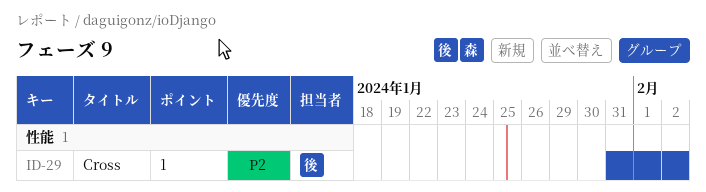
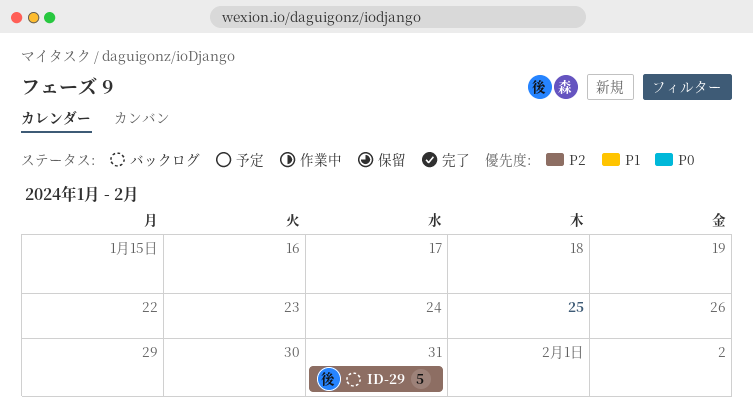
ID-29, estimate: 1 -> 5
ID-29, due: Feb 2 -> Jan 31

